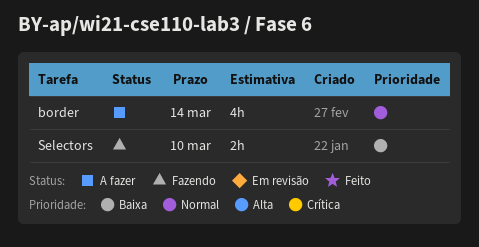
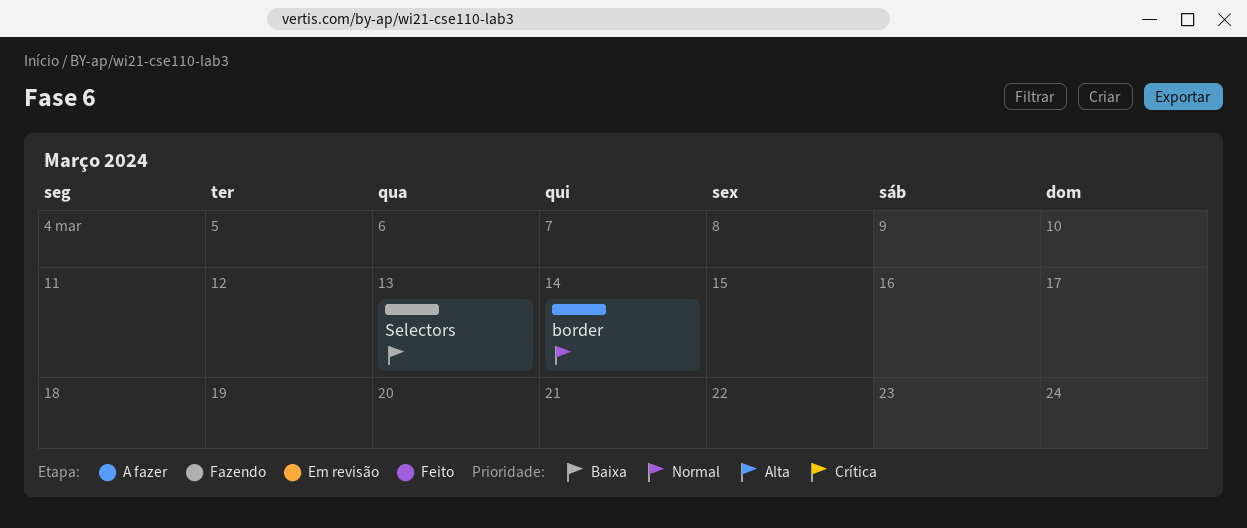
Selectors, due: Mar 10 -> Mar 13

